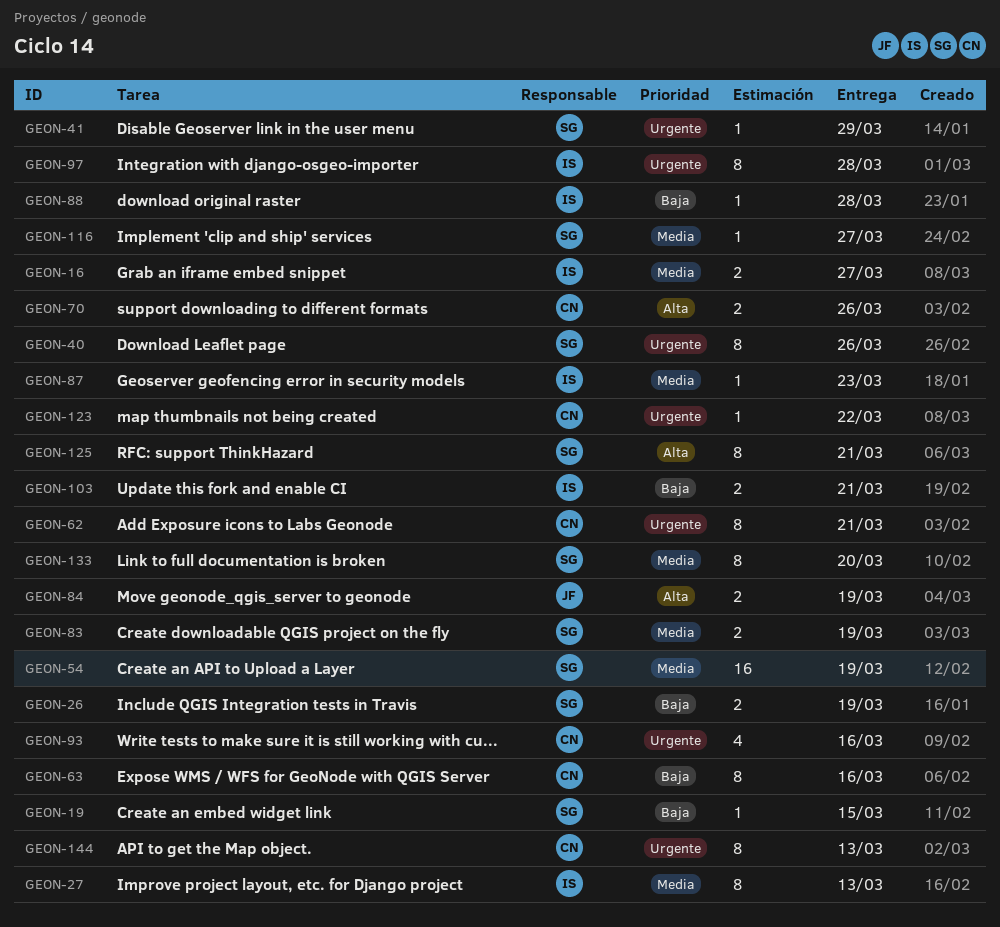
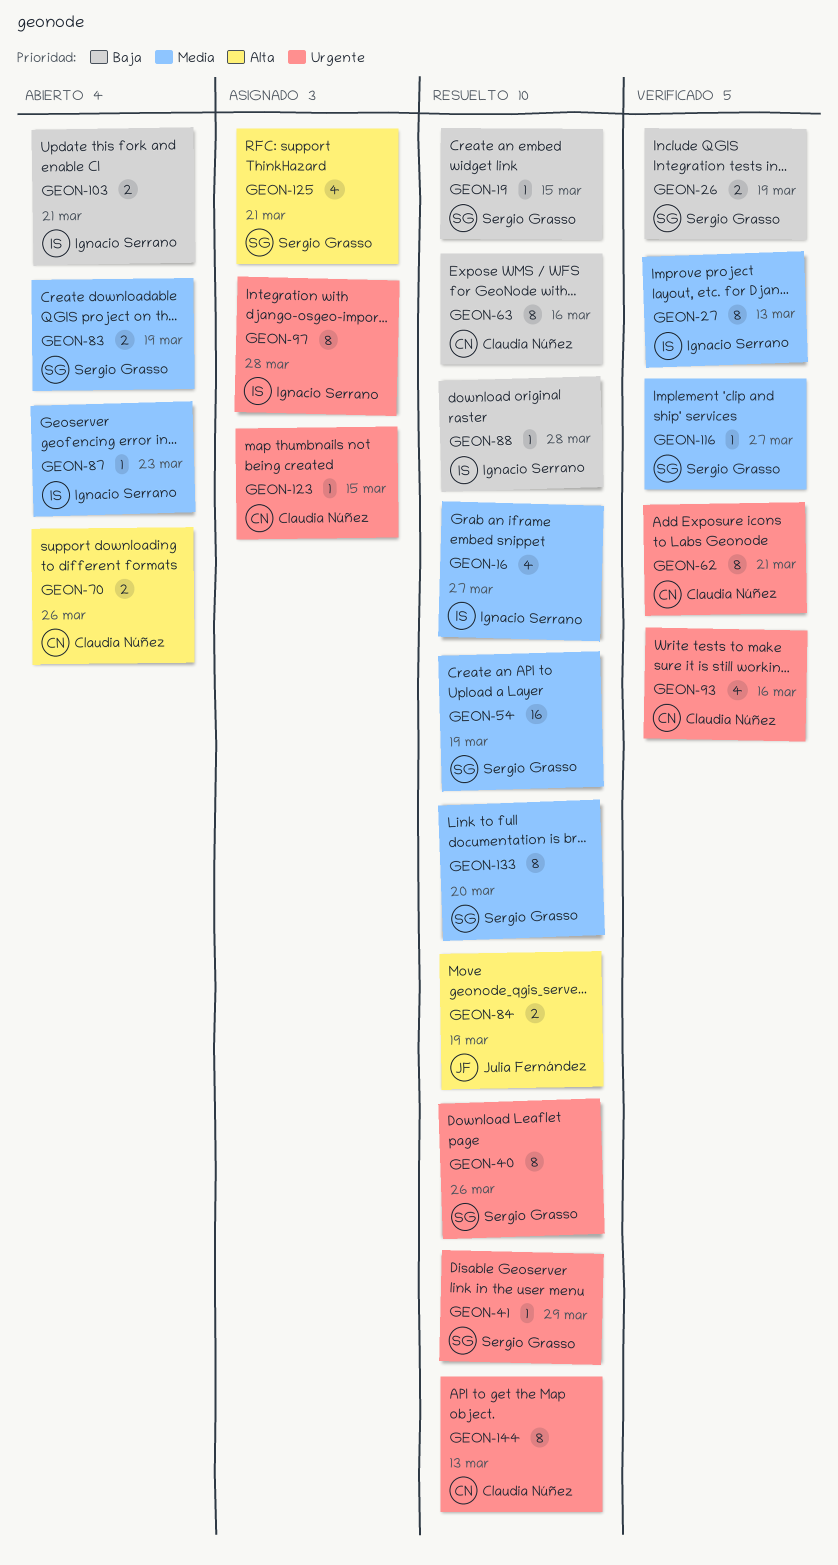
GEON-16, estimate: 2 -> 4
GEON-123, due: Mar 22 -> Mar 15
GEON-125, estimate: 8 -> 4

